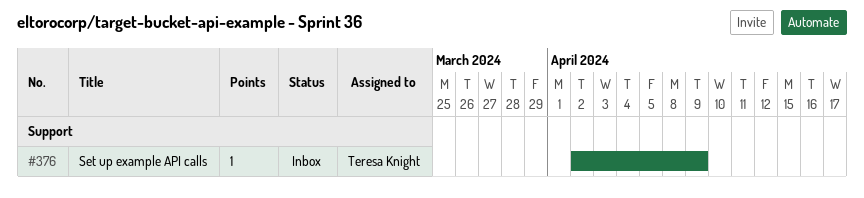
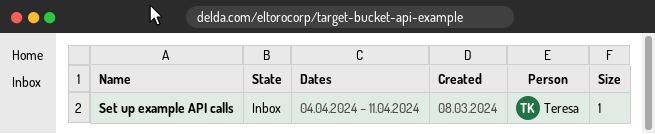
Set up example API calls, start: Apr 2 -> Apr 4
Set up example API calls, due: Apr 9 -> Apr 11

